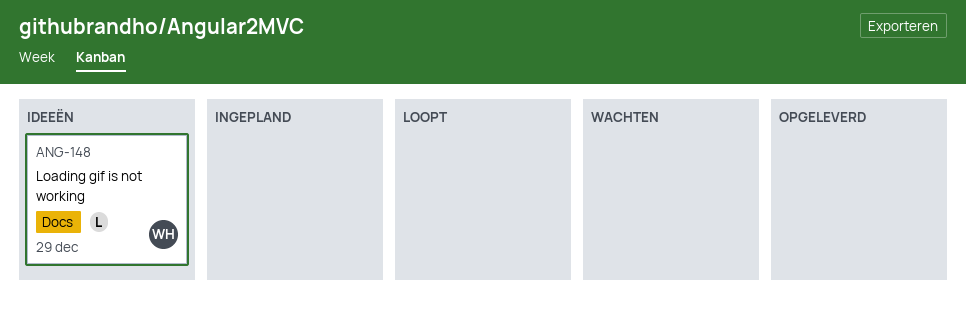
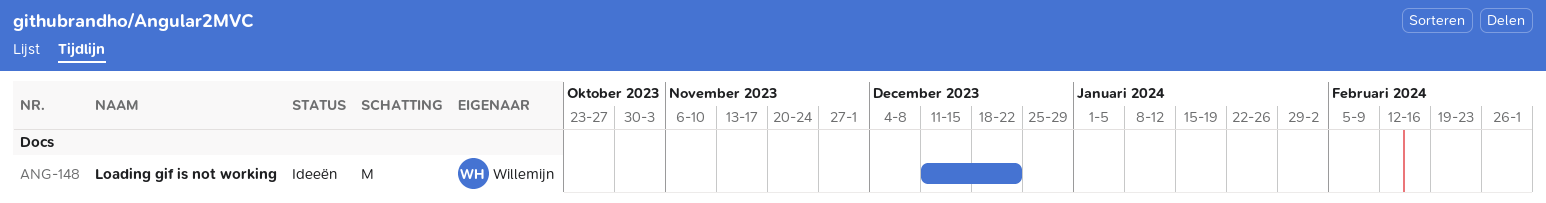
ANG-148, estimate: L -> M
ANG-148, due: Dec 29 -> Dec 22

